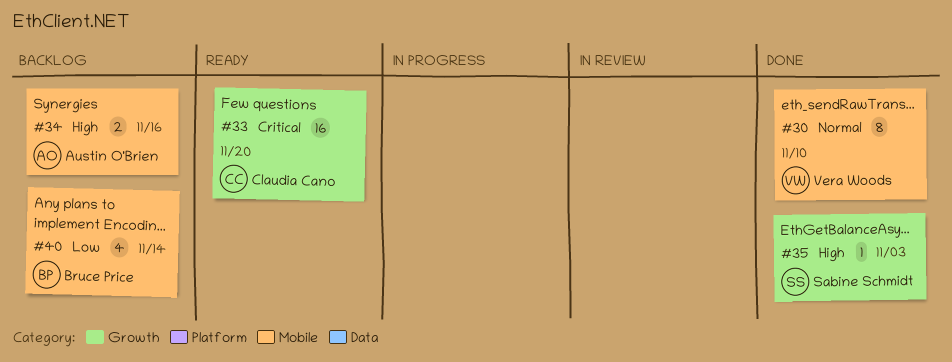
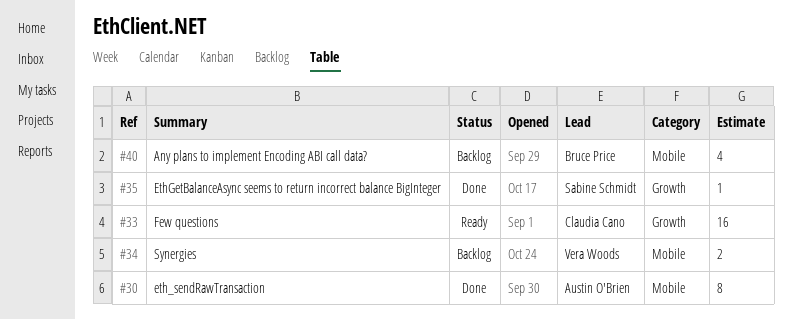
#30, owner: Vera Woods -> Austin O'Brien
#34, owner: Austin O'Brien -> Vera Woods

